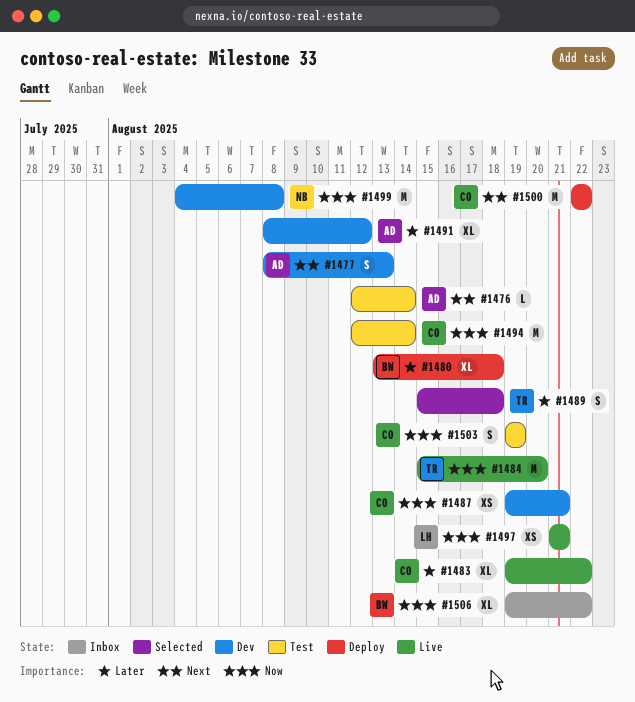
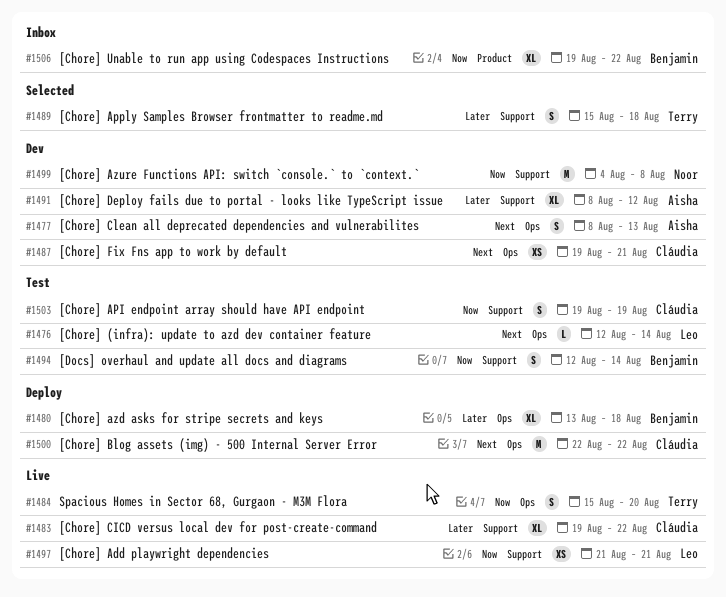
#1476, owner: Aisha -> Leo
#1484, estimate: M -> S
#1487, priority: Now -> Next
#1494, owner: Cláudia -> Benjamin
#1494, estimate: M -> S

